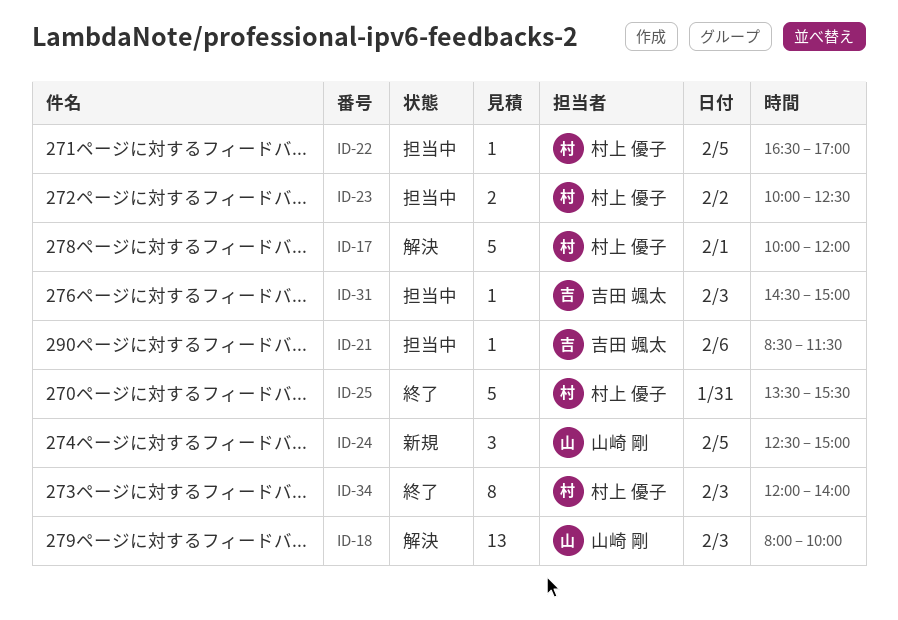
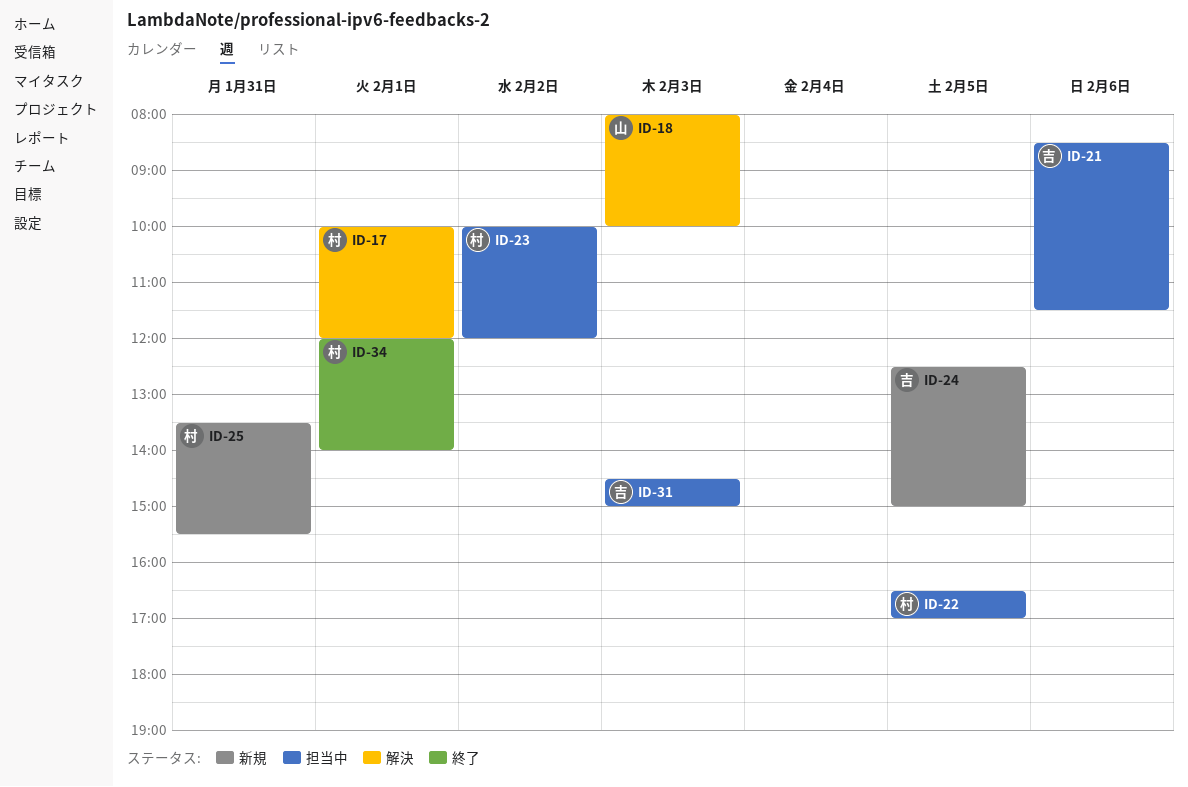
ID-23, ends: 12:30 -> 12:00
ID-24, owner: 山崎 剛 -> 吉田 颯太
ID-25, status: 終了 -> 新規
ID-34, day: Feb 3 -> Feb 1

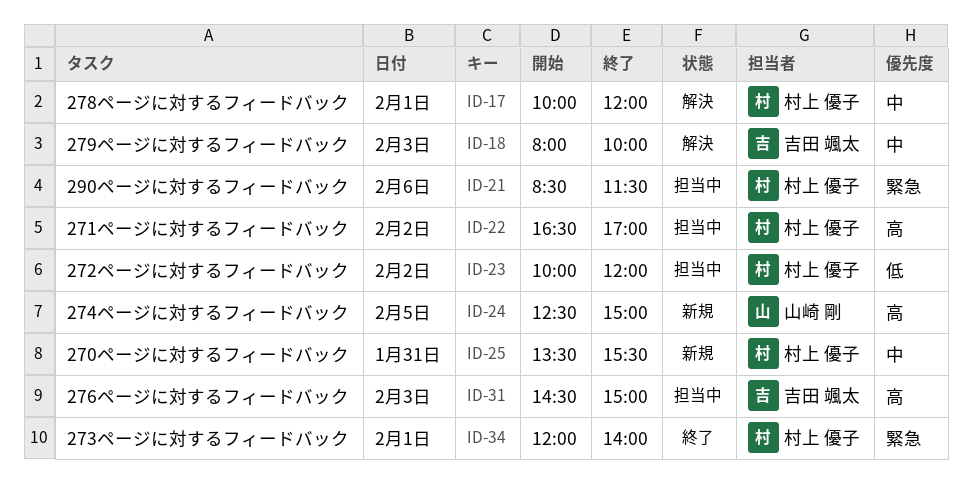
ID-18, owner: 山崎 剛 -> 吉田 颯太
ID-21, owner: 吉田 颯太 -> 村上 優子
ID-22, day: Feb 5 -> Feb 2
ID-24, owner: 吉田 颯太 -> 山崎 剛

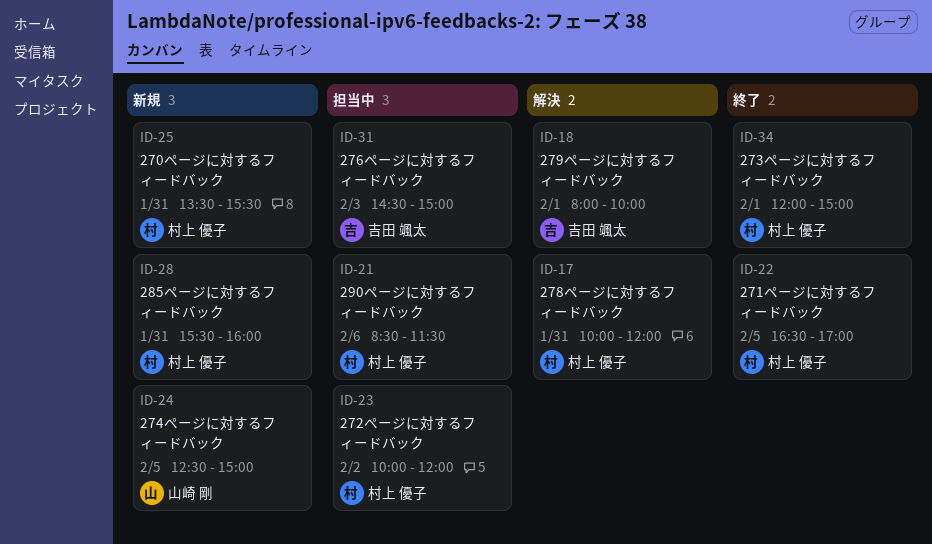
ID-17, day: Feb 1 -> Jan 31
ID-18, day: Feb 3 -> Feb 1
ID-22, status: 担当中 -> 終了
ID-22, day: Feb 2 -> Feb 5
ID-28: none -> present
ID-34, ends: 14:00 -> 15:00

